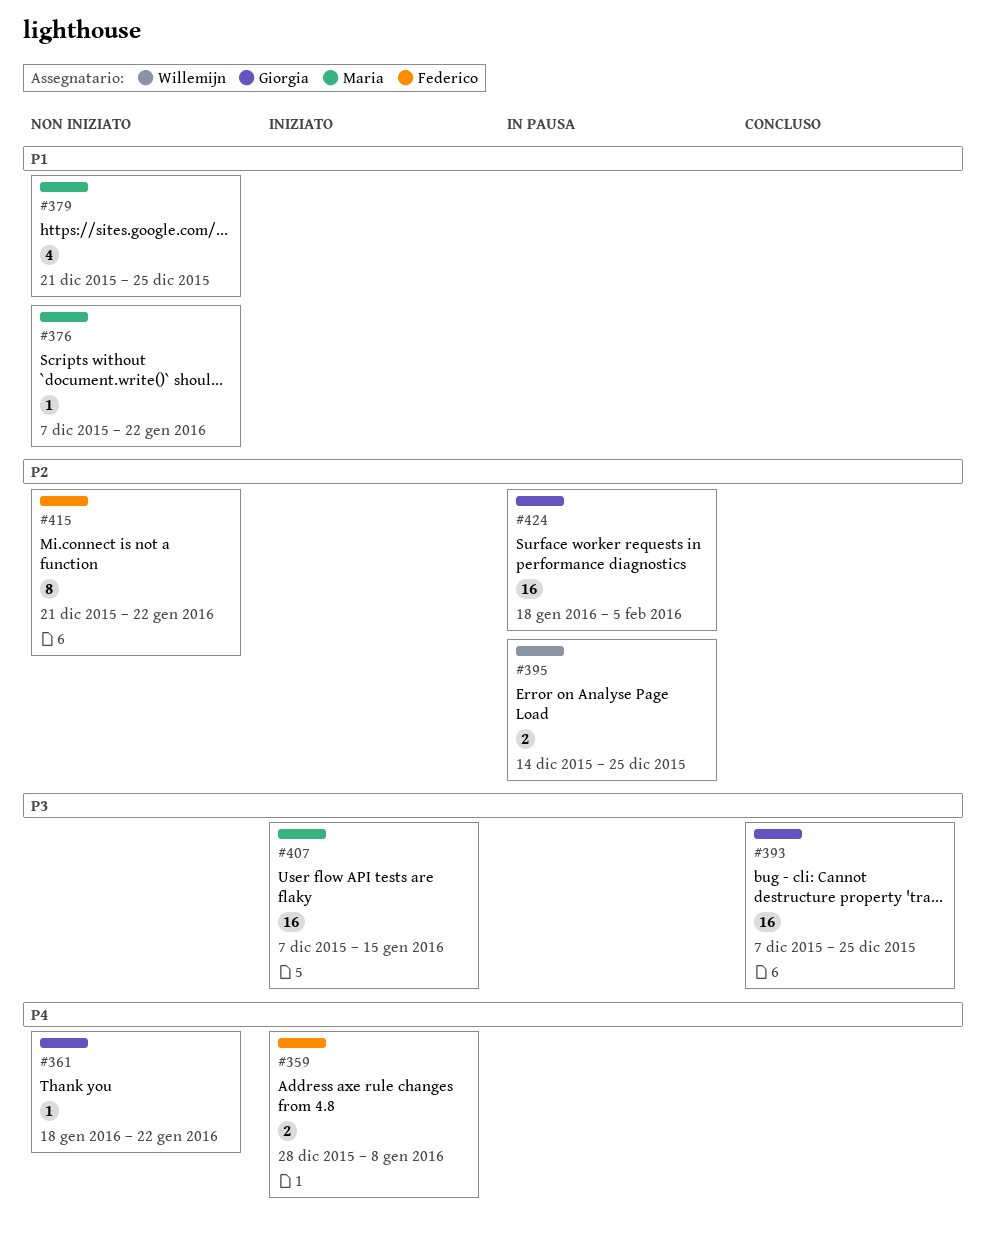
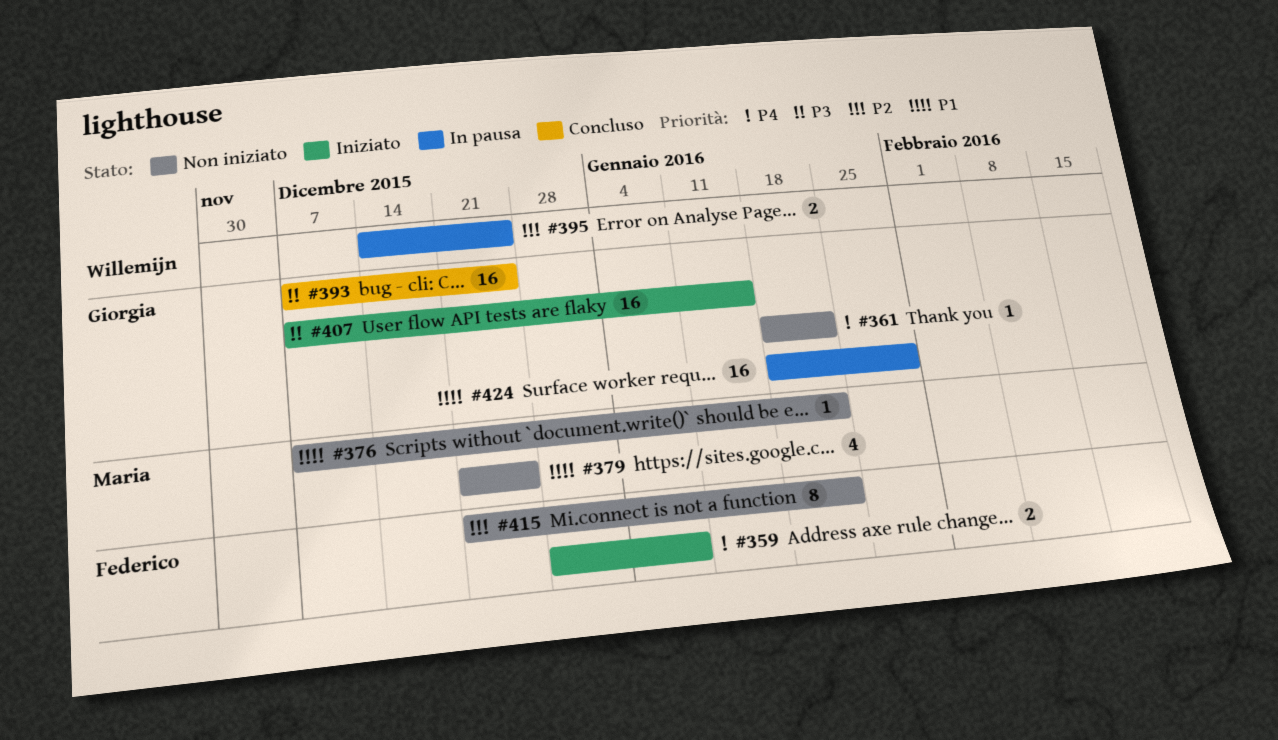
#407, owner: Maria -> Giorgia
#424, priority: P2 -> P1
#424, due: Feb 5 -> Jan 29

